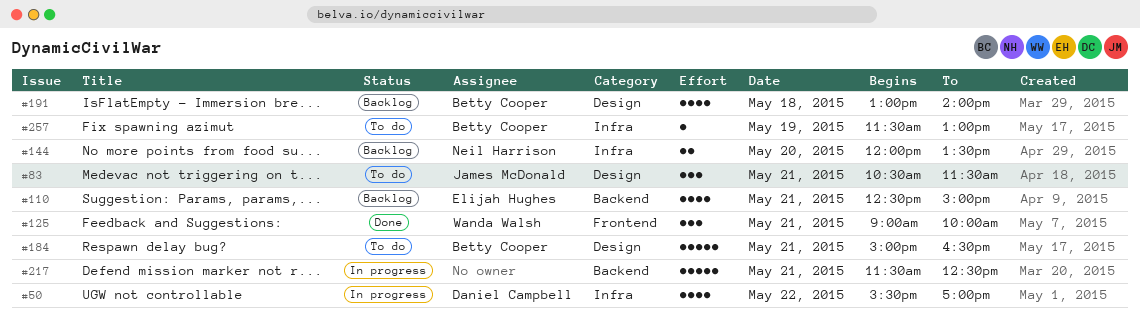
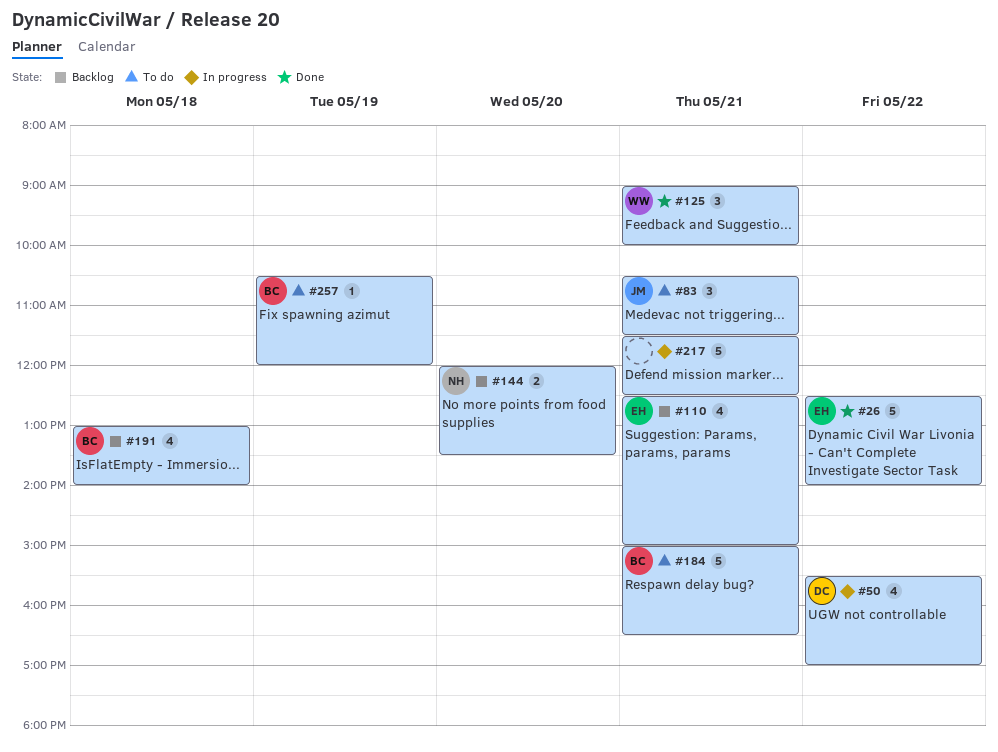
#26: none -> present
#257, begins: 11:30 -> 10:30
#257, ends: 13:00 -> 12:00

